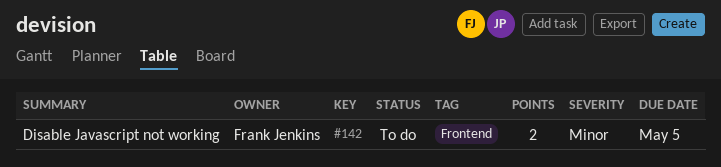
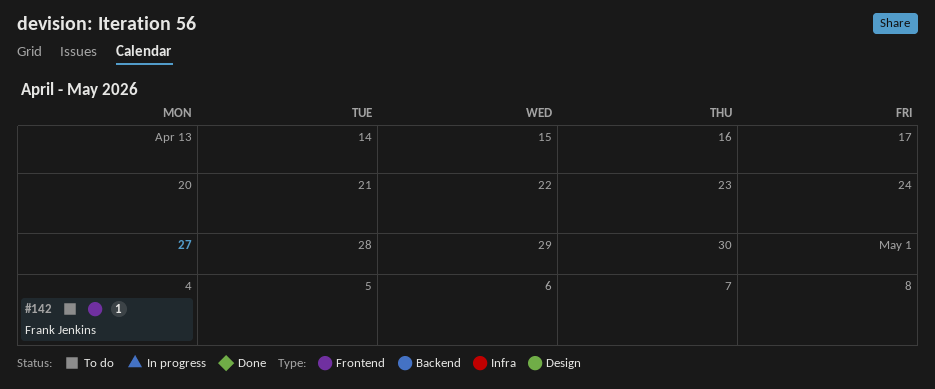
#142, estimate: 2 -> 1
#142, due: May 5 -> May 4

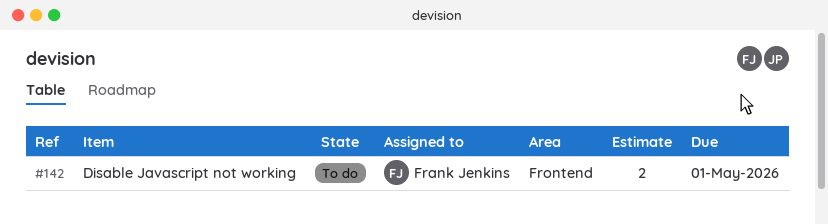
#142, estimate: 1 -> 2
#142, due: May 4 -> May 1

